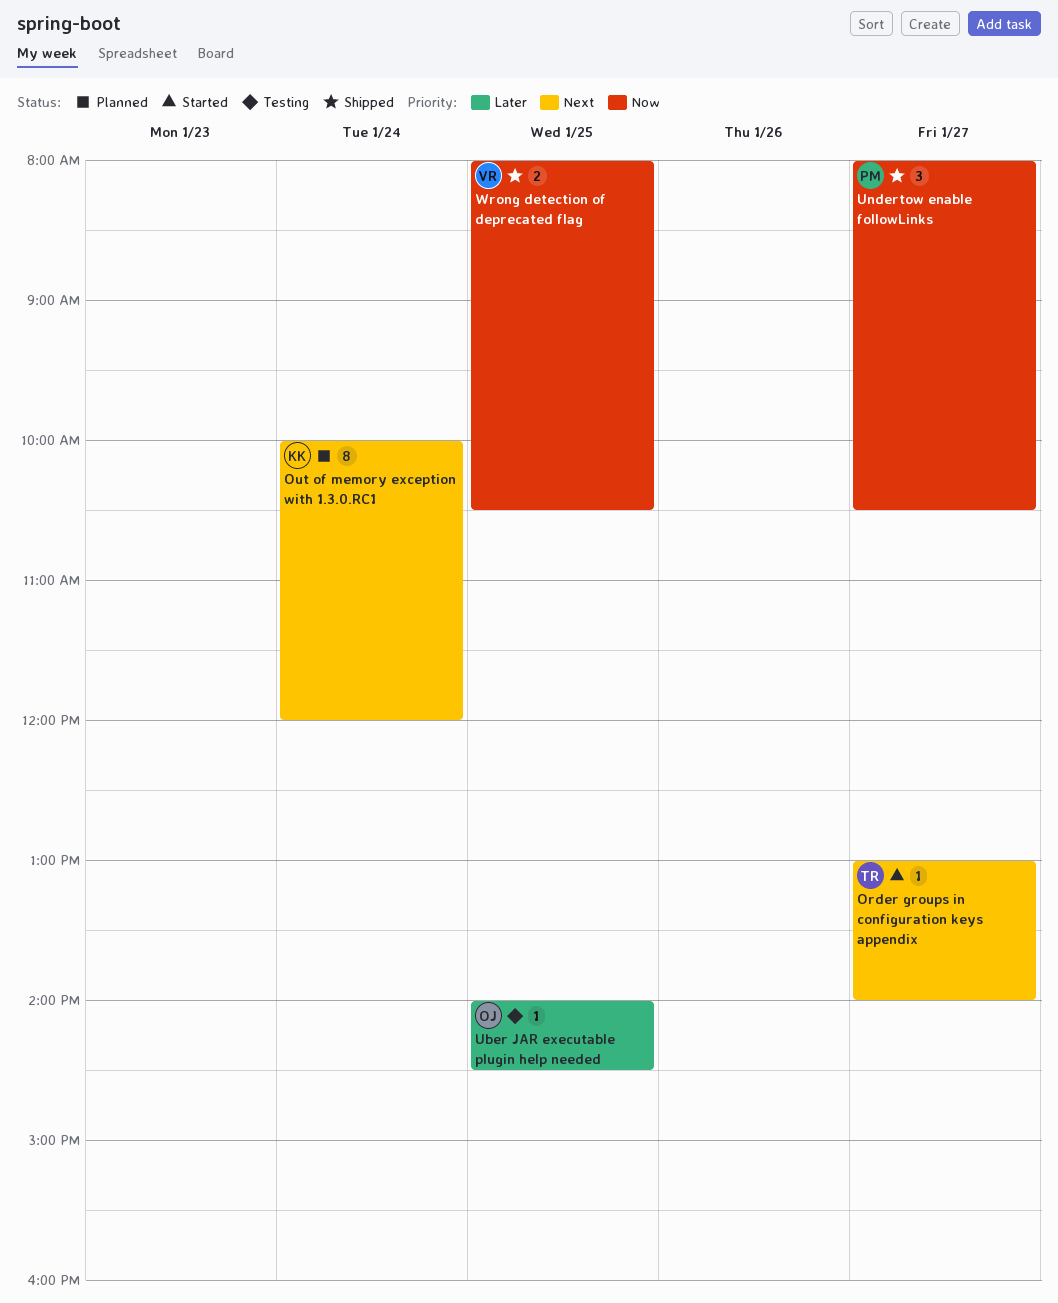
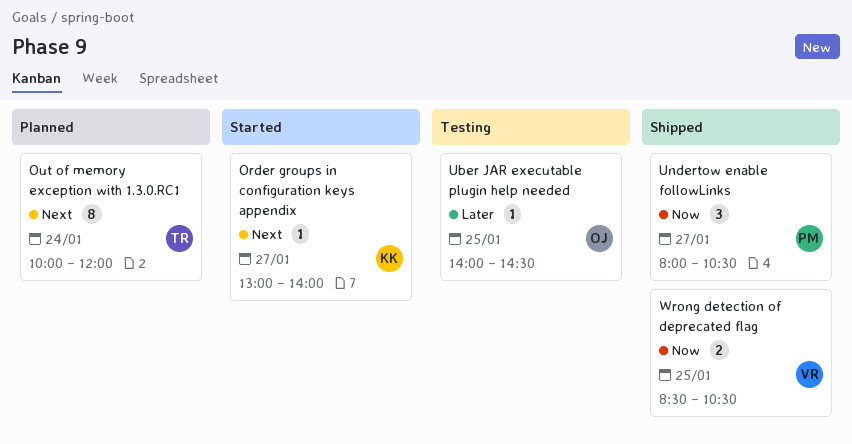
Order groups in configuration keys appendix, owner: TR -> KK
Out of memory exception with 1.3.0.RC1, owner: KK -> TR
Wrong detection of deprecated flag, begins: 08:00 -> 08:30

